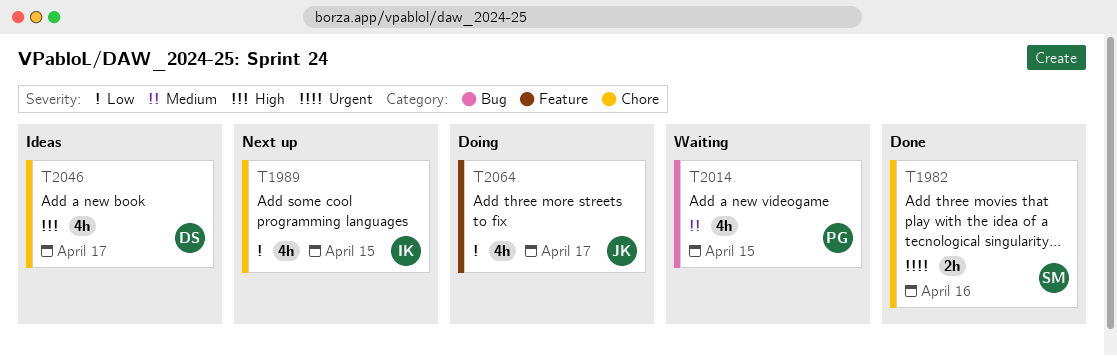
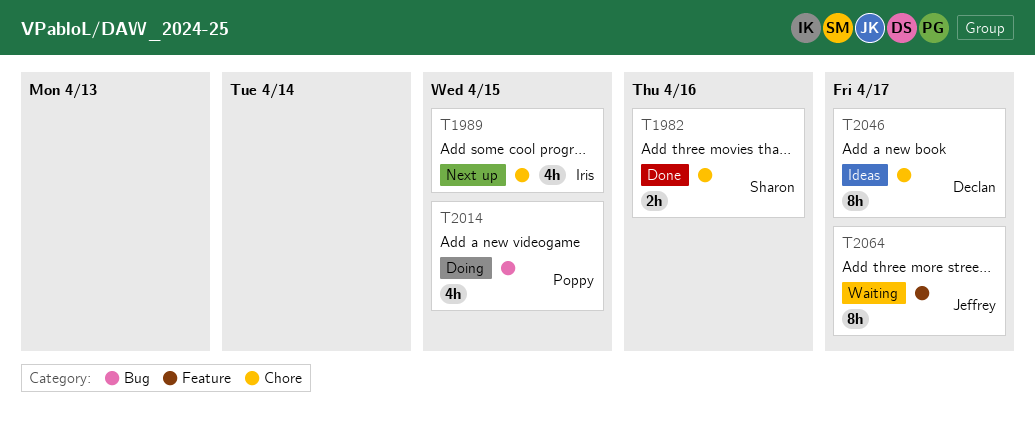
T2014, status: Waiting -> Doing
T2046, estimate: 4h -> 8h
T2064, status: Doing -> Waiting
T2064, estimate: 4h -> 8h

